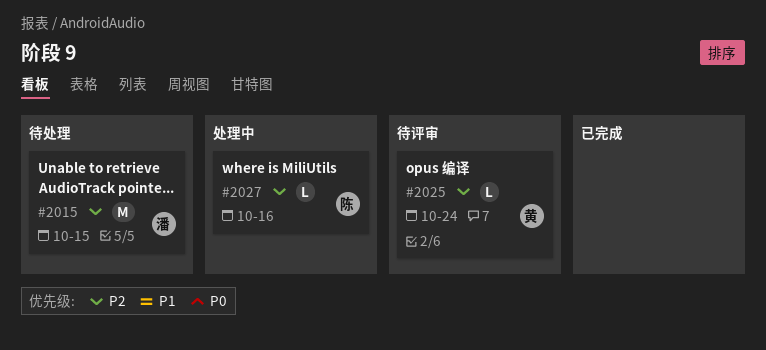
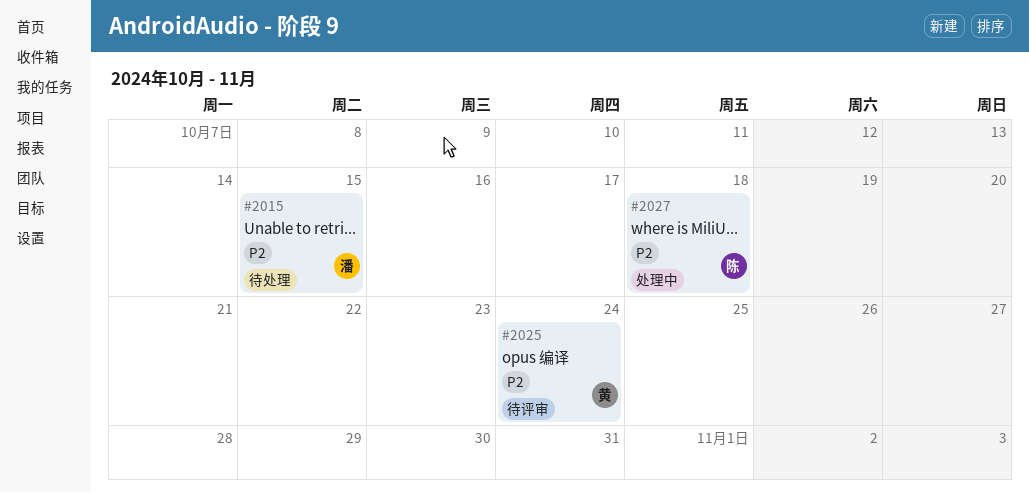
#2027, due: Oct 16 -> Oct 18

